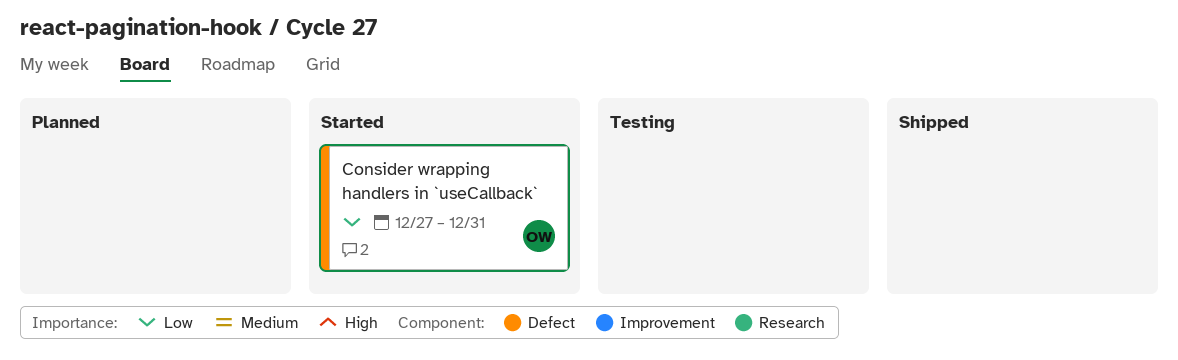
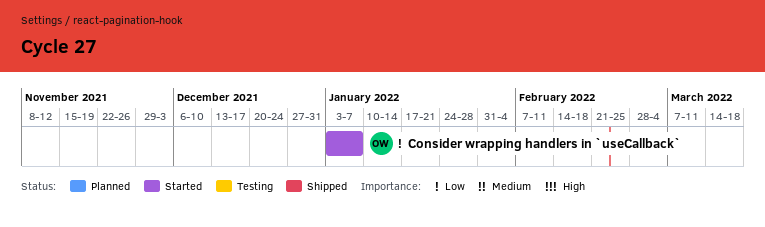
Consider wrapping handlers in `useCallback`, start: Dec 27 -> Jan 3
Consider wrapping handlers in `useCallback`, due: Dec 31 -> Jan 7

